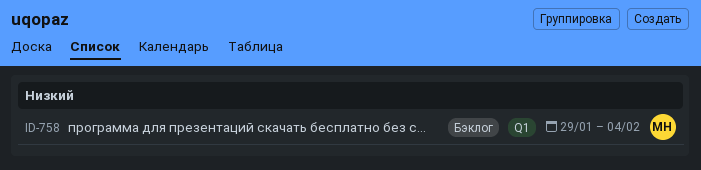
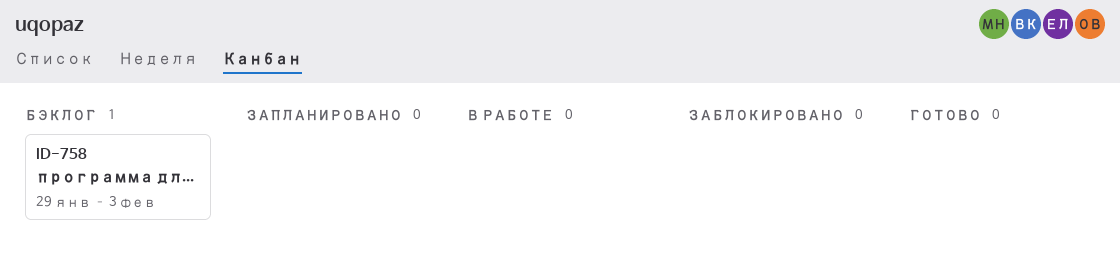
ID-758, due: Feb 4 -> Feb 3

